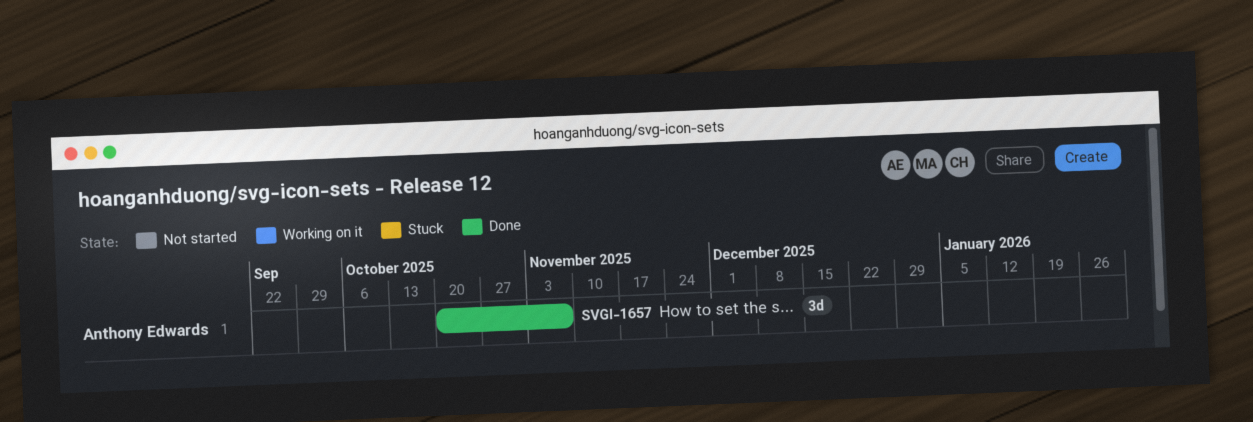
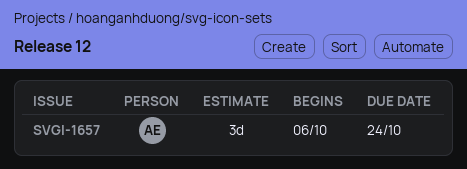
SVGI-1657, start: Oct 20 -> Oct 6
SVGI-1657, due: Nov 7 -> Oct 24

